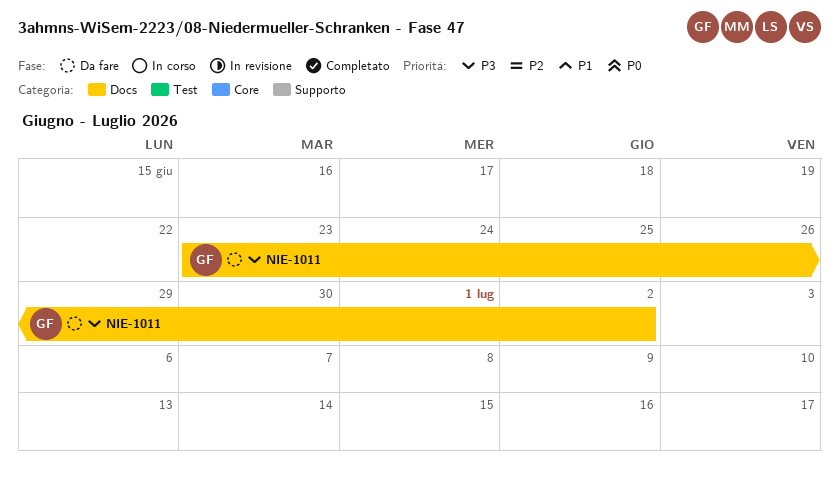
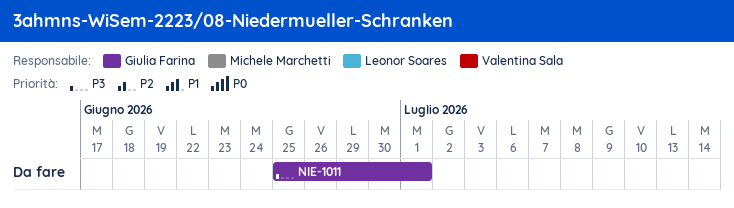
NIE-1011, start: Jun 23 -> Jun 25
NIE-1011, due: Jul 2 -> Jul 1

